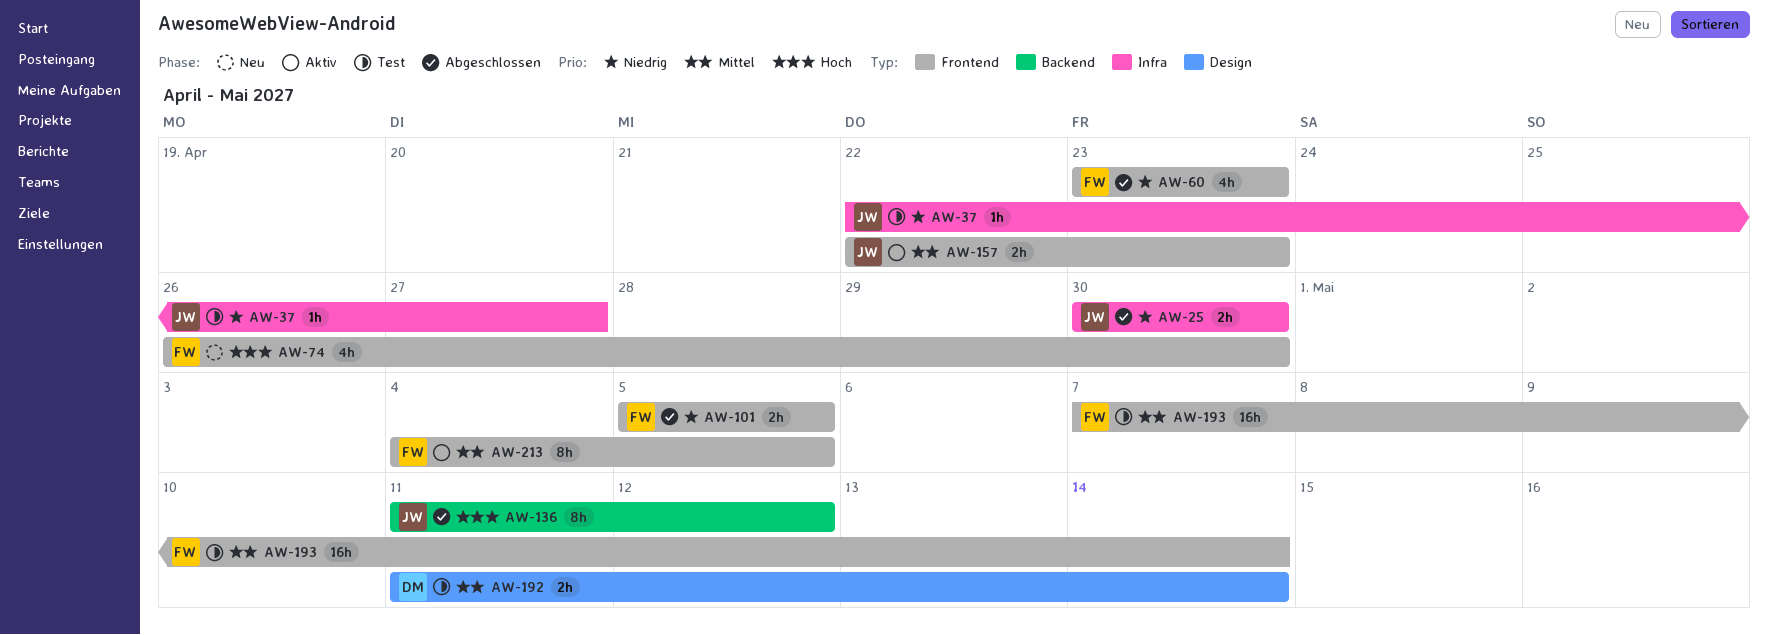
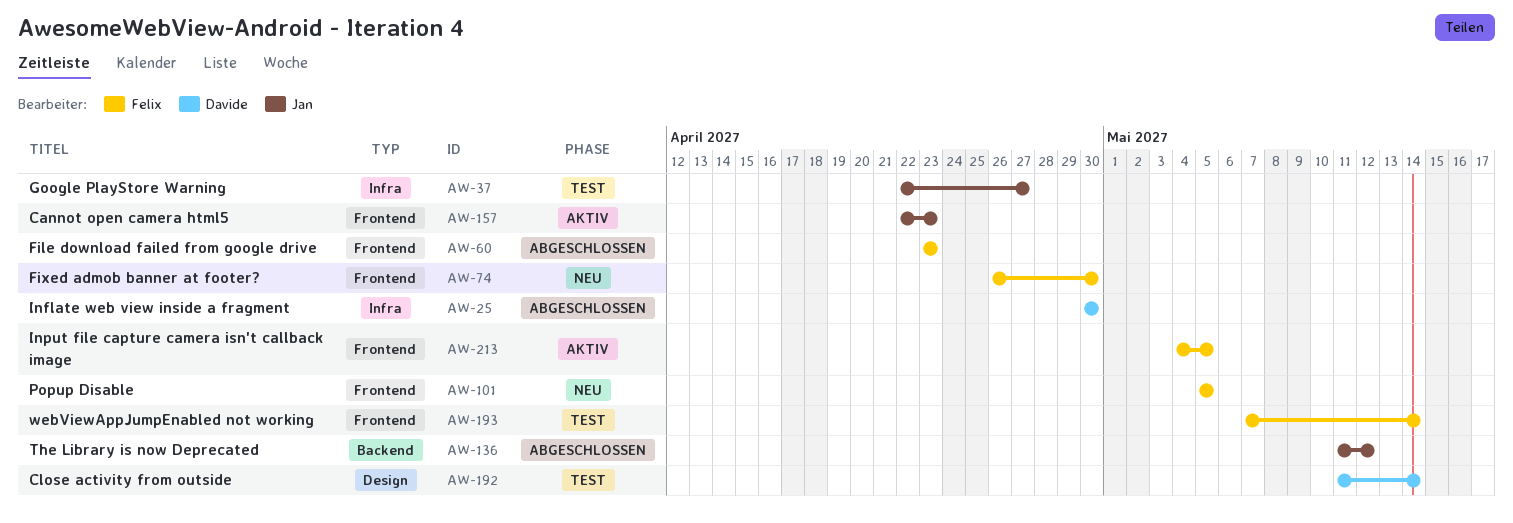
AW-25, owner: Jan -> Davide
AW-101, status: Abgeschlossen -> Neu

